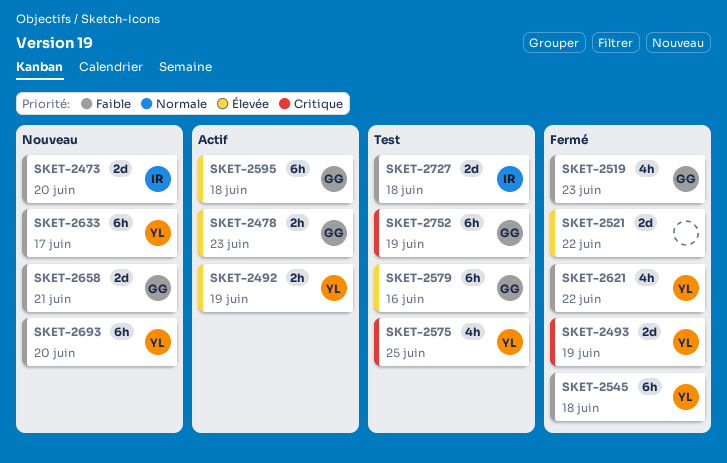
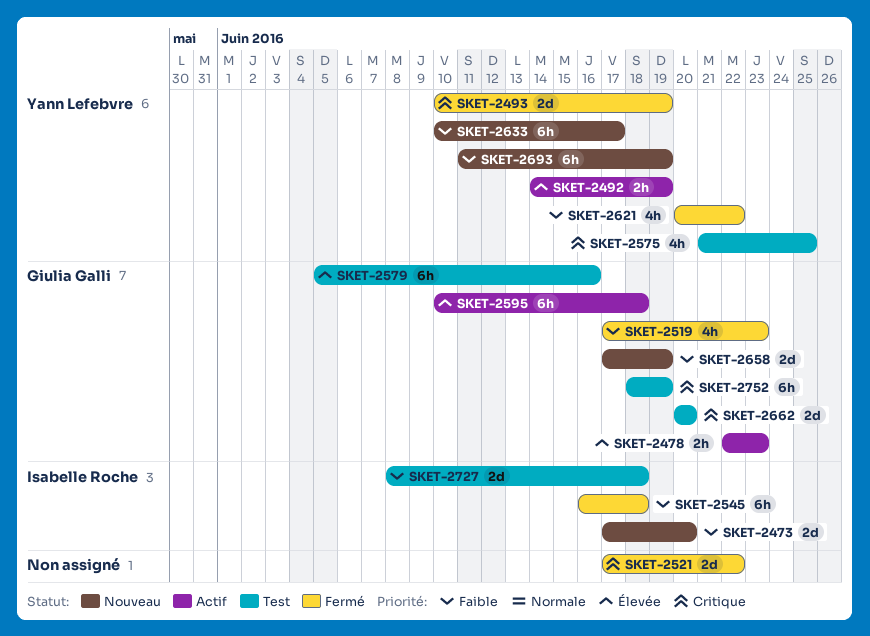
SKET-2521, priority: Élevée -> Critique
SKET-2545, owner: Yann Lefebvre -> Isabelle Roche
SKET-2658, due: Jun 21 -> Jun 19
SKET-2662: none -> present
SKET-2693, due: Jun 20 -> Jun 19

